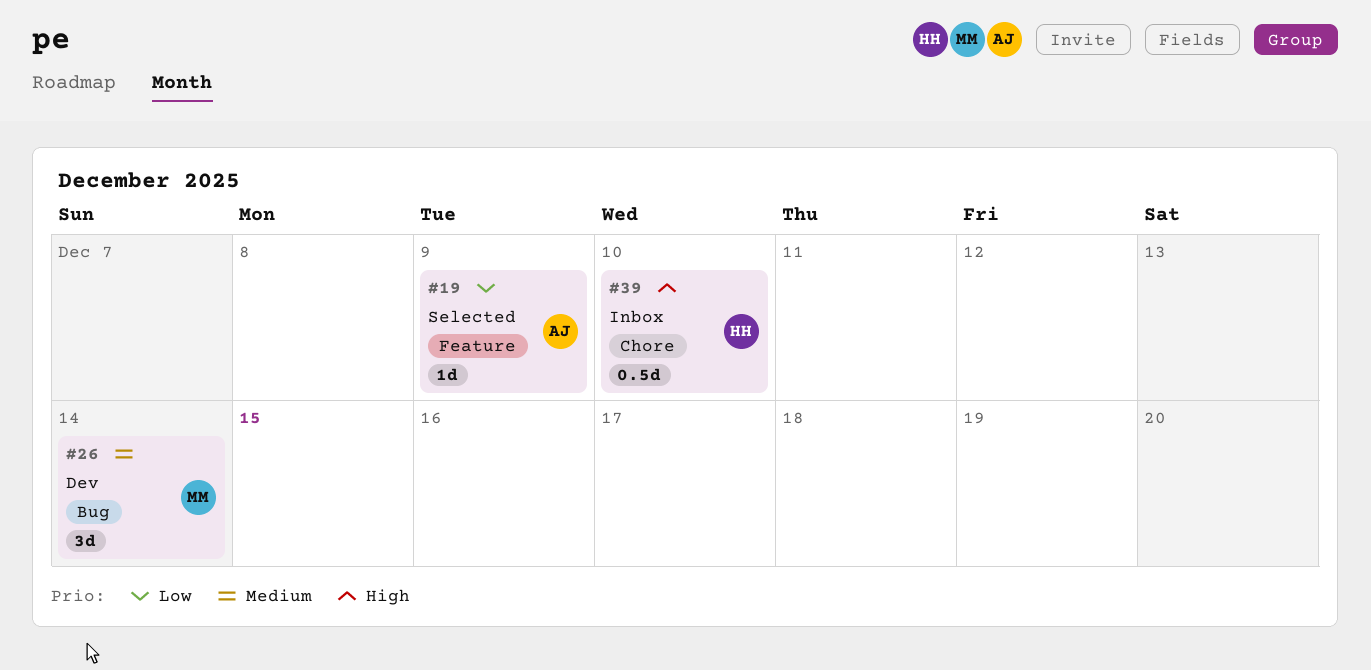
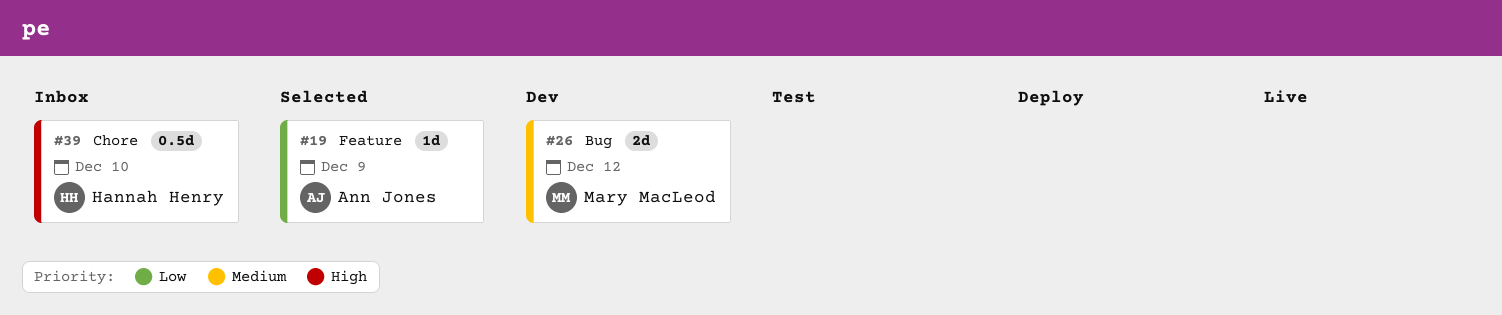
#26, estimate: 3d -> 2d
#26, due: Dec 14 -> Dec 12

